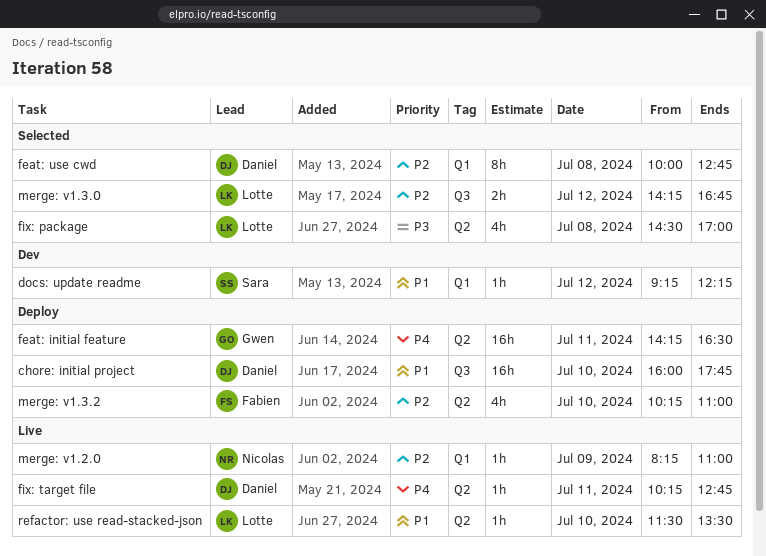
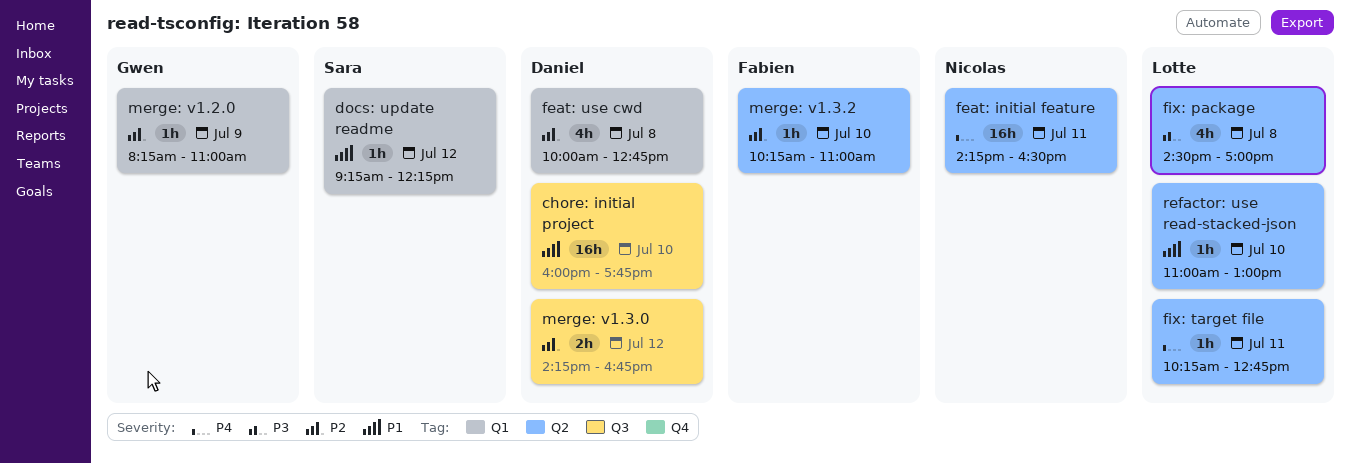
feat: initial feature, owner: Gwen -> Nicolas
feat: use cwd, estimate: 8h -> 4h
fix: target file, owner: Daniel -> Lotte
merge: v1.2.0, owner: Nicolas -> Gwen
merge: v1.3.0, owner: Lotte -> Daniel
merge: v1.3.2, estimate: 4h -> 1h
refactor: use read-stacked-json, begins: 11:30 -> 11:00
refactor: use read-stacked-json, ends: 13:30 -> 13:00

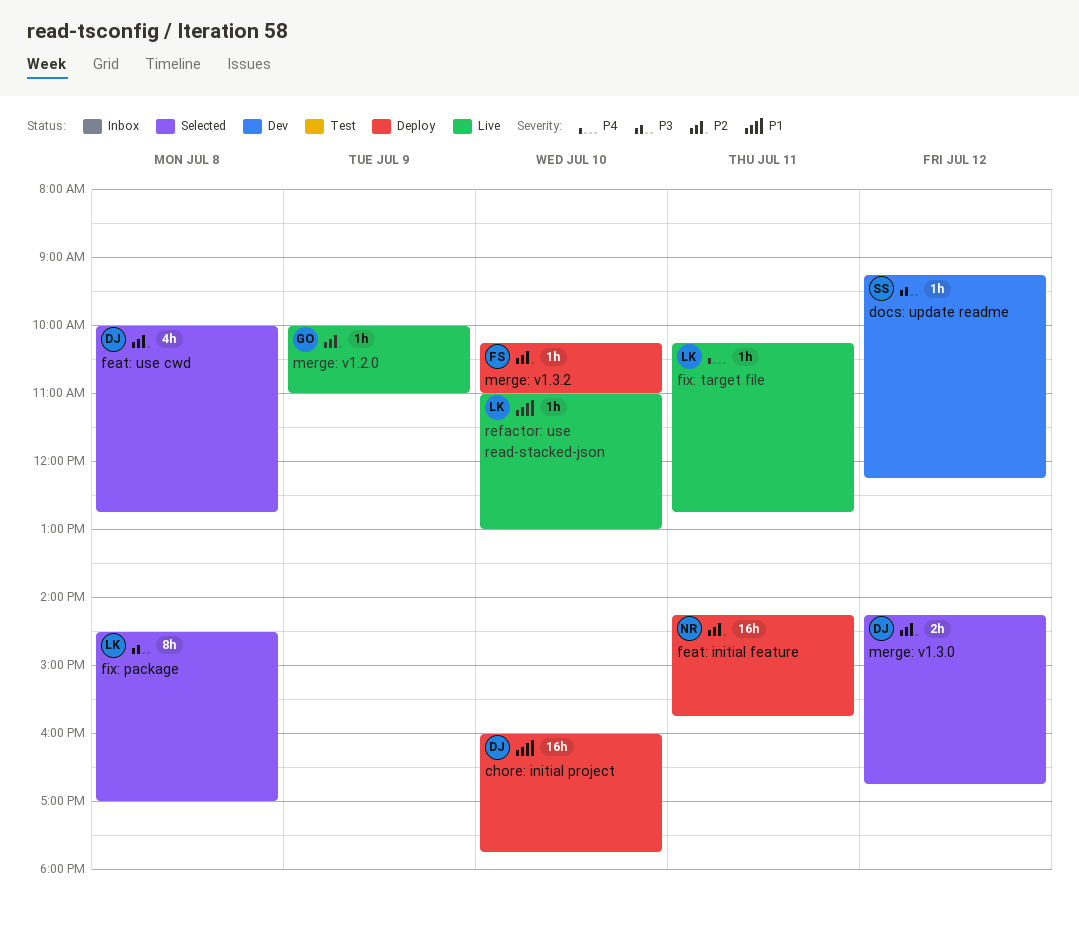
docs: update readme, priority: P1 -> P3
feat: initial feature, priority: P4 -> P2
feat: initial feature, ends: 16:30 -> 15:45
fix: package, estimate: 4h -> 8h
merge: v1.2.0, begins: 08:15 -> 10:00

